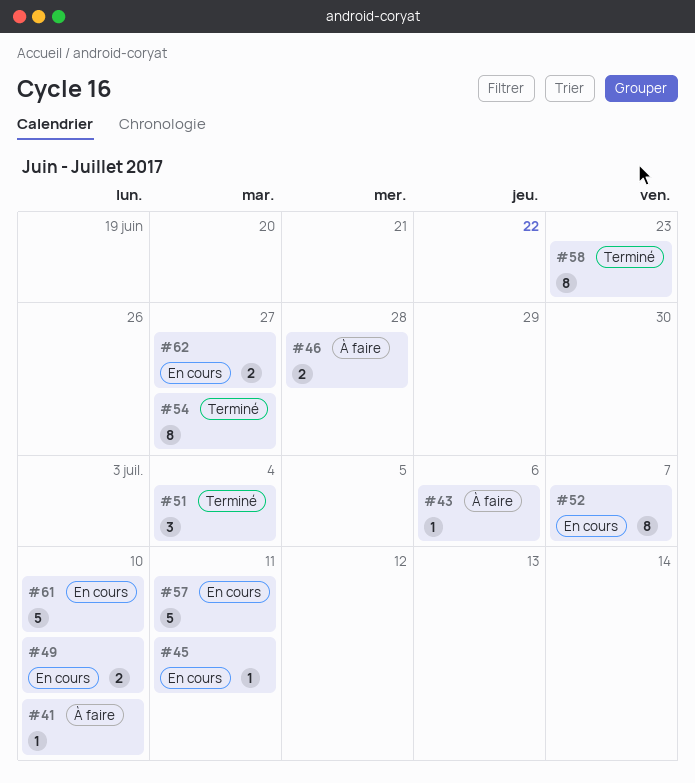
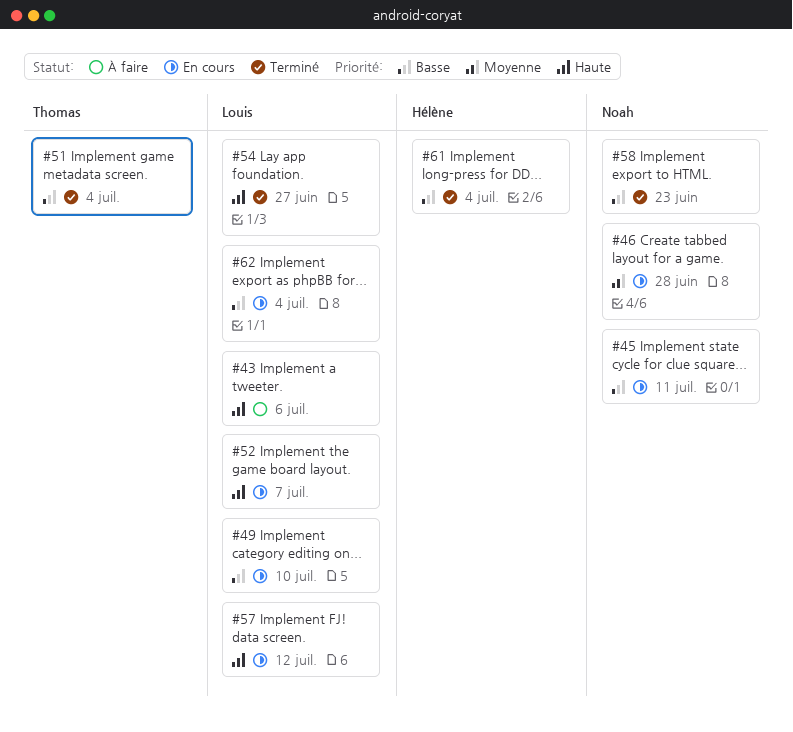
#41: present -> none
#46, status: À faire -> En cours
#57, due: Jul 11 -> Jul 12
#61, status: En cours -> Terminé
#61, due: Jul 10 -> Jul 4
#62, due: Jun 27 -> Jul 4

